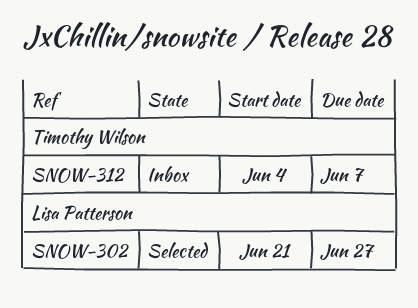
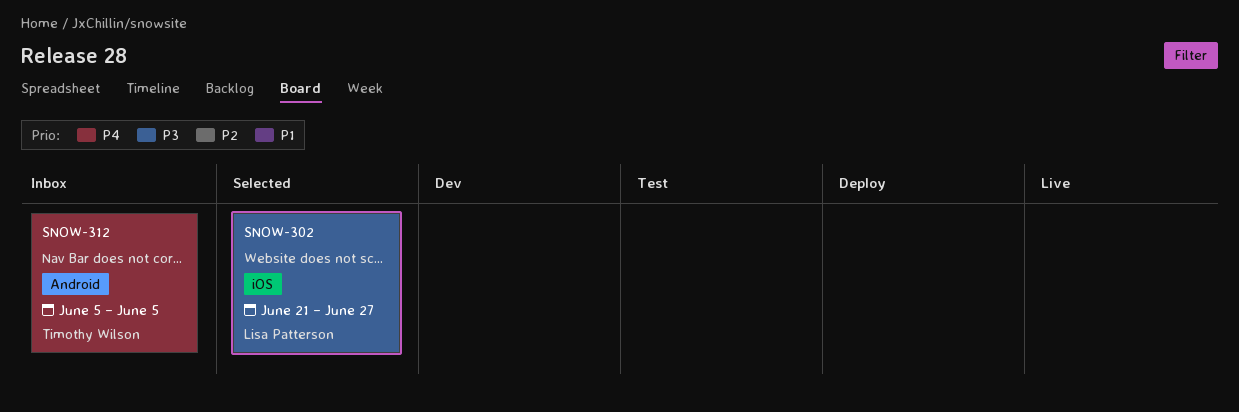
SNOW-312, start: Jun 4 -> Jun 5
SNOW-312, due: Jun 7 -> Jun 5

